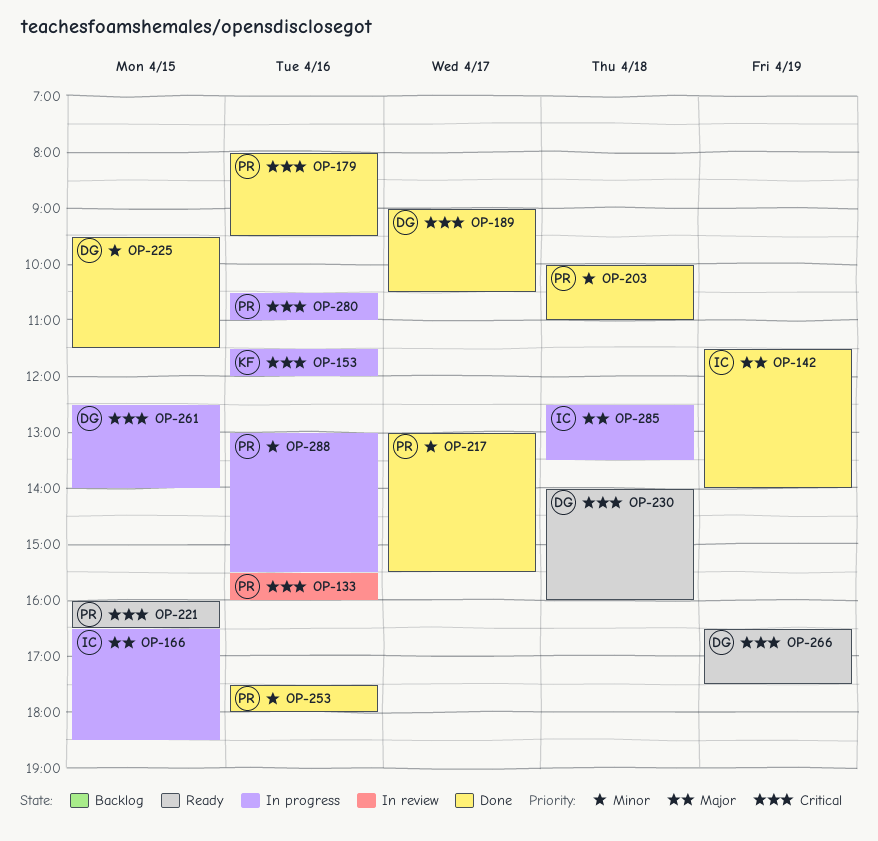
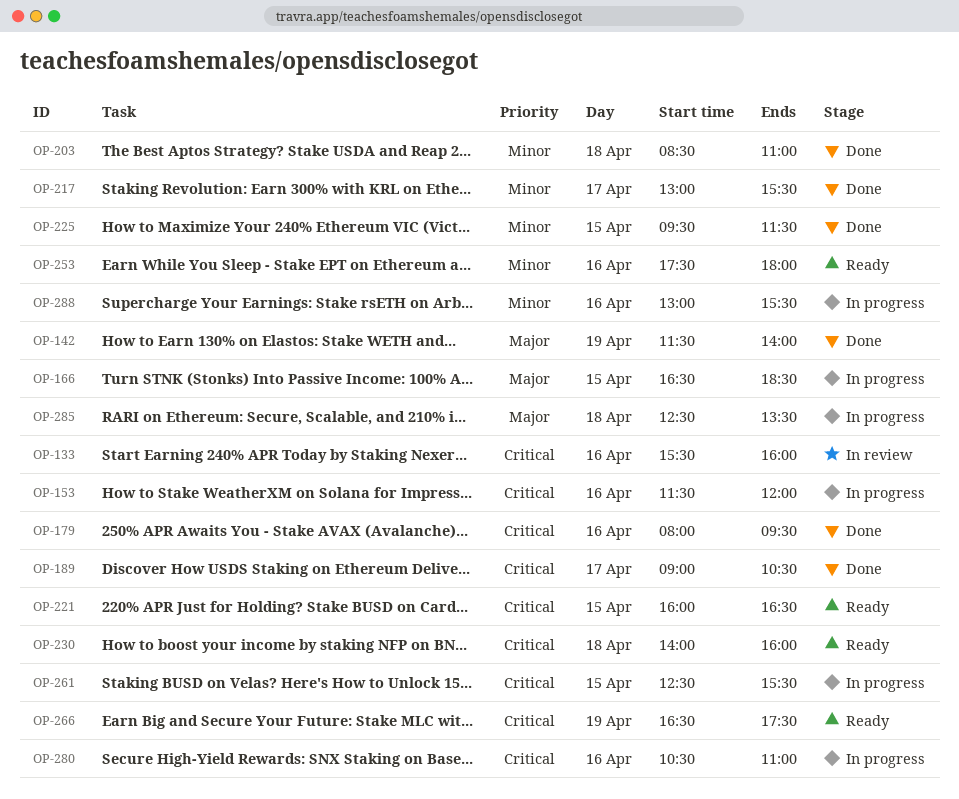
OP-203, begins: 10:00 -> 08:30
OP-253, status: Done -> Ready
OP-261, ends: 14:00 -> 15:30

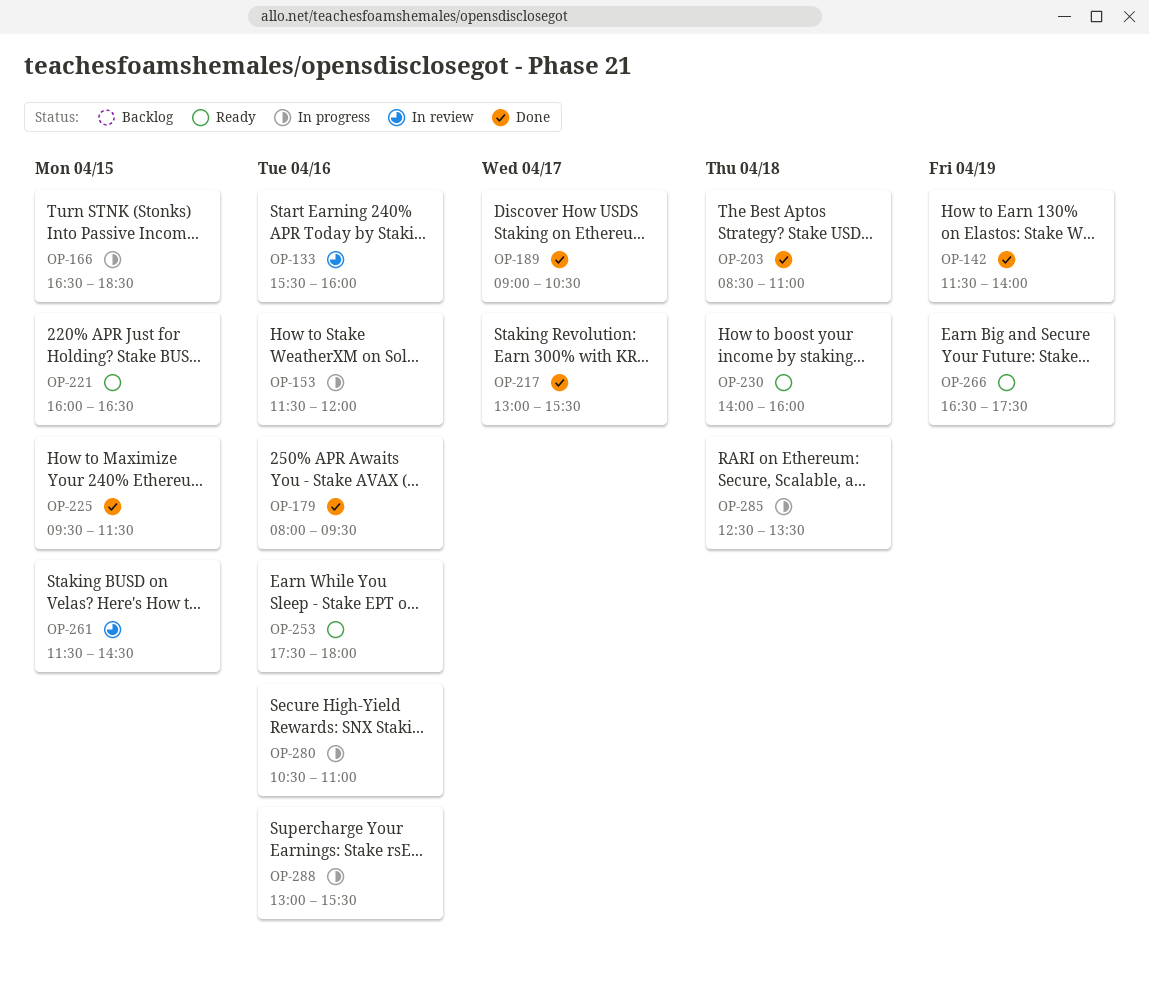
OP-261, status: In progress -> In review
OP-261, begins: 12:30 -> 11:30
OP-261, ends: 15:30 -> 14:30

